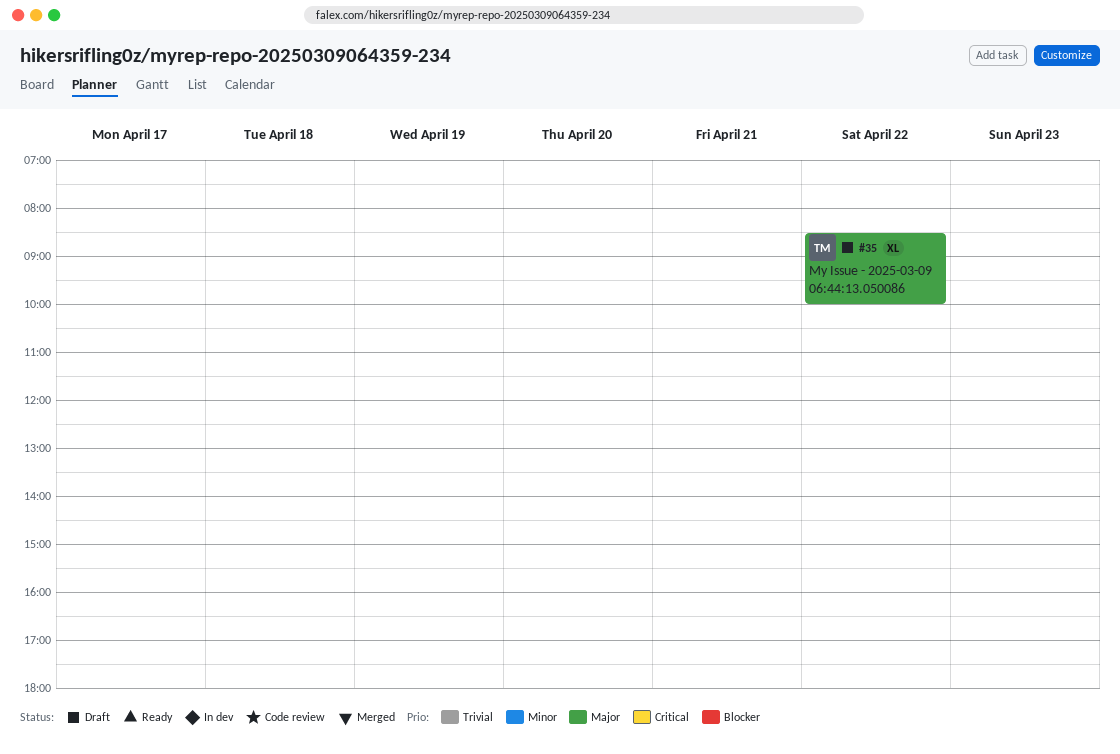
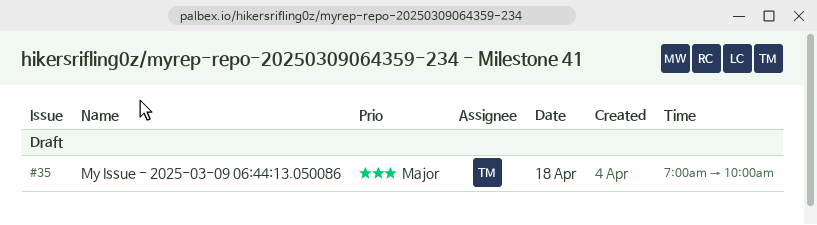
#35, day: Apr 22 -> Apr 18
#35, begins: 08:30 -> 07:00

